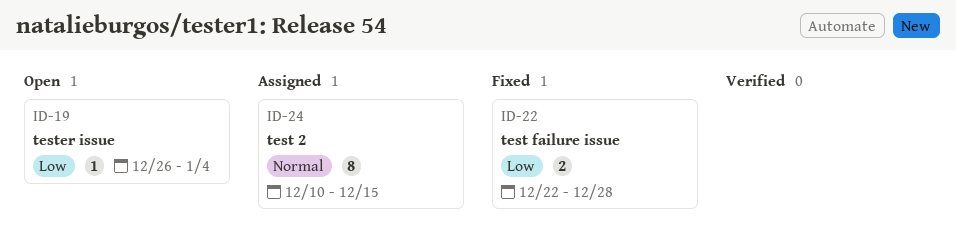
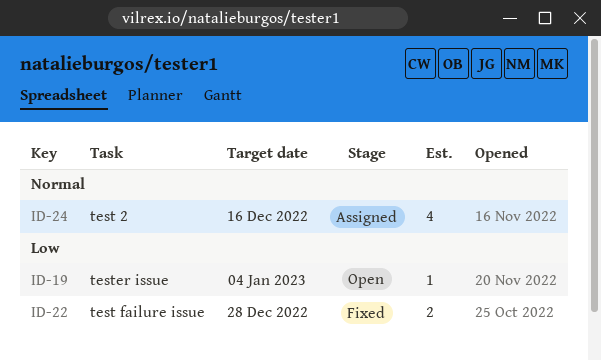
ID-24, estimate: 8 -> 4
ID-24, due: Dec 15 -> Dec 16

